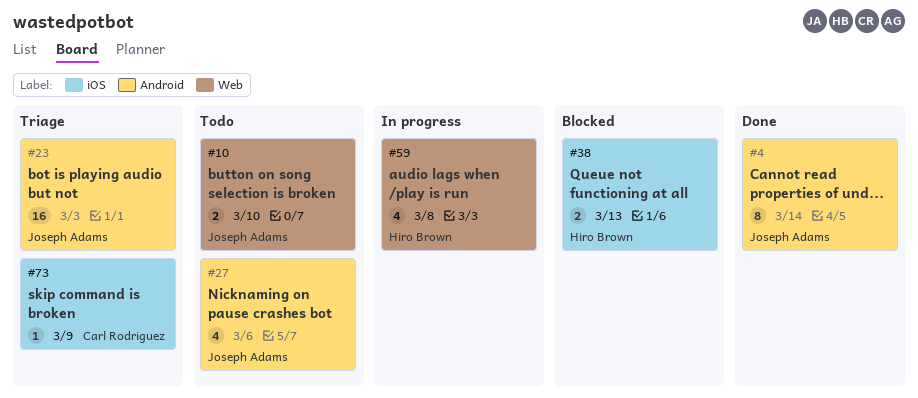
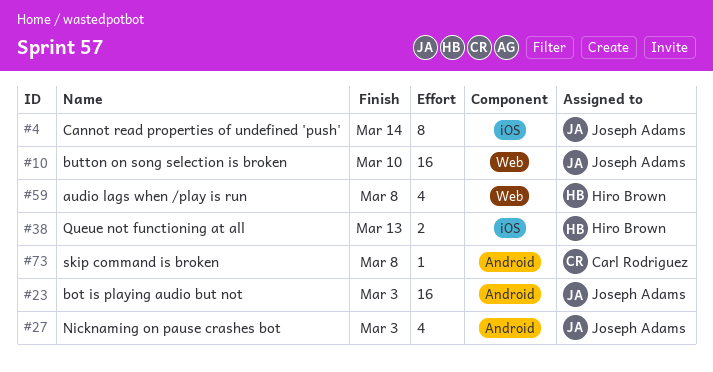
#4, label: Android -> iOS
#10, estimate: 2 -> 16
#27, due: Mar 6 -> Mar 3
#73, label: iOS -> Android
#73, due: Mar 9 -> Mar 8

